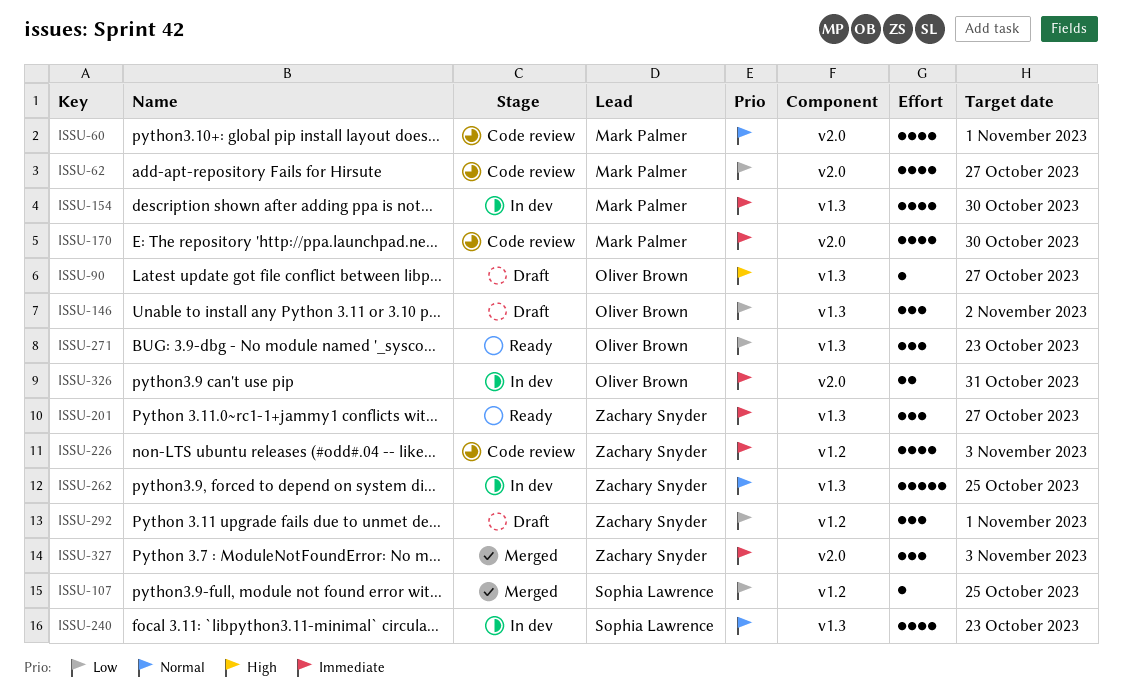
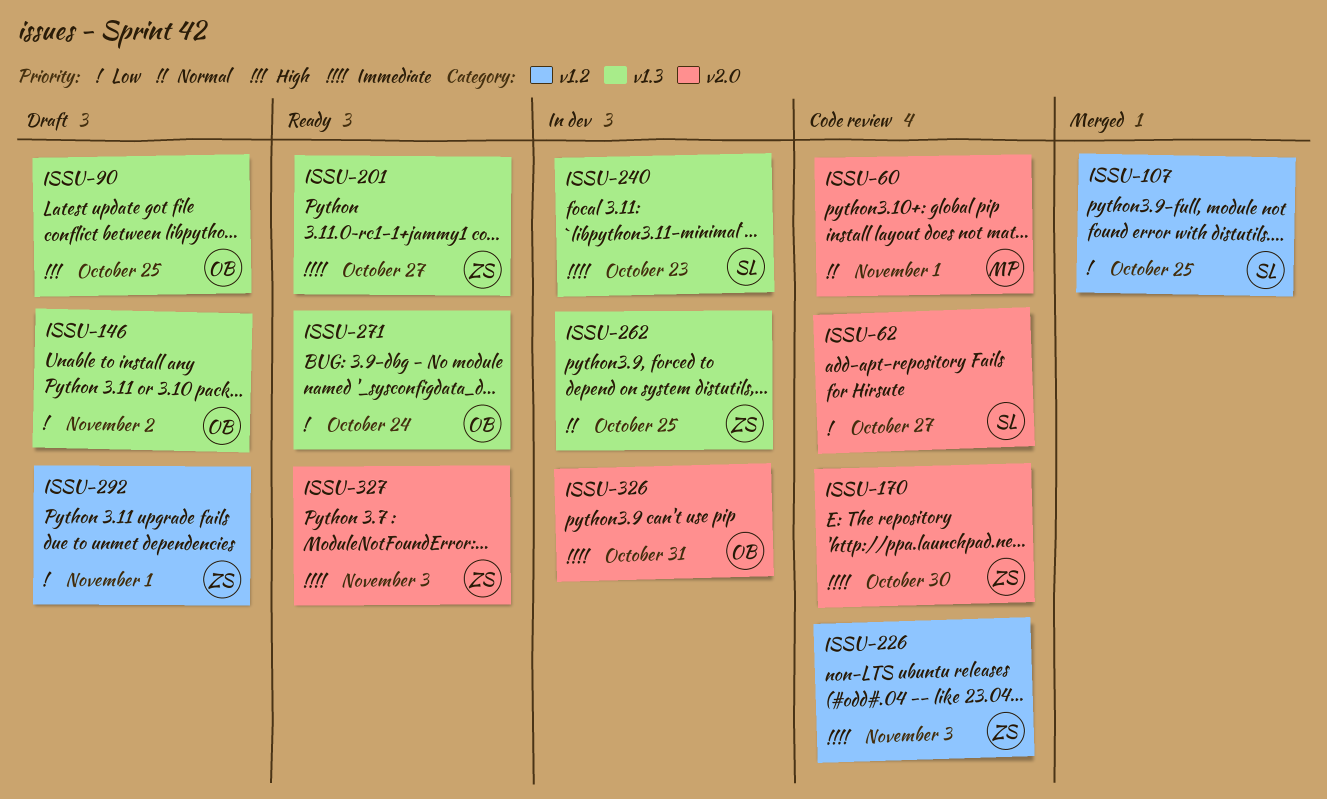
ISSU-62, owner: Mark Palmer -> Sophia Lawrence
ISSU-90, due: Oct 27 -> Oct 25
ISSU-154: present -> none
ISSU-170, owner: Mark Palmer -> Zachary Snyder
ISSU-240, priority: Normal -> Immediate
ISSU-271, due: Oct 23 -> Oct 24
ISSU-327, status: Merged -> Ready

